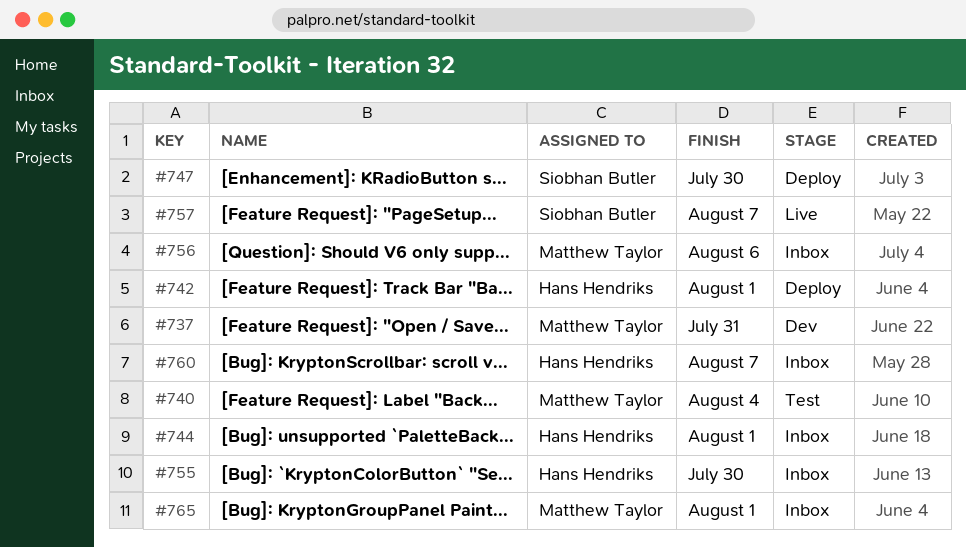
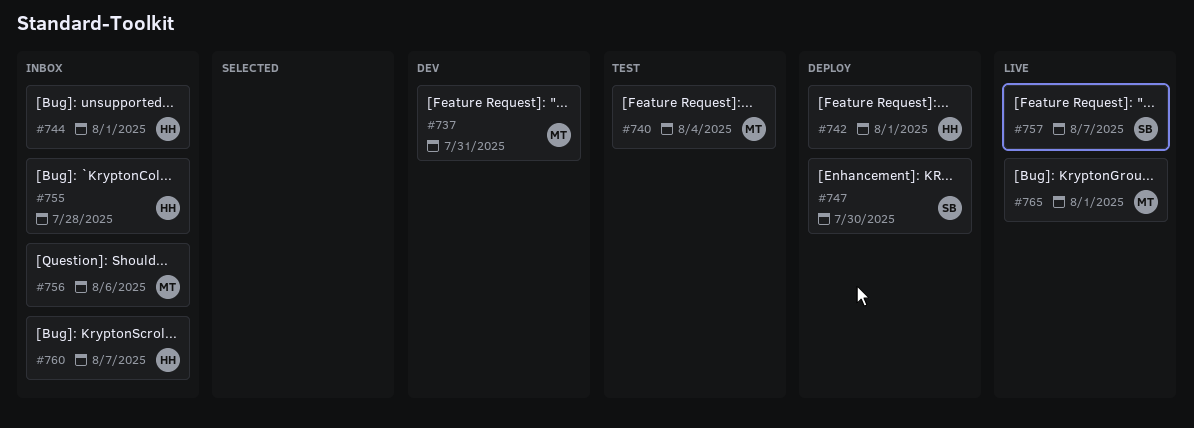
#755, due: Jul 30 -> Jul 28
#765, status: Inbox -> Live

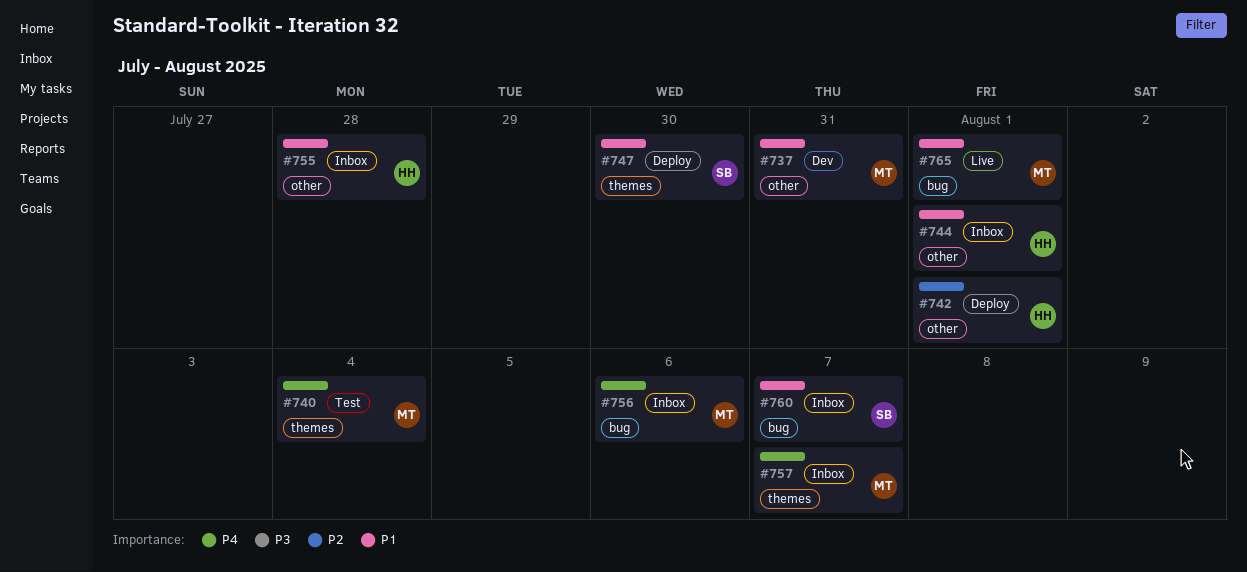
#757, status: Live -> Inbox
#757, owner: SB -> MT
#760, owner: HH -> SB

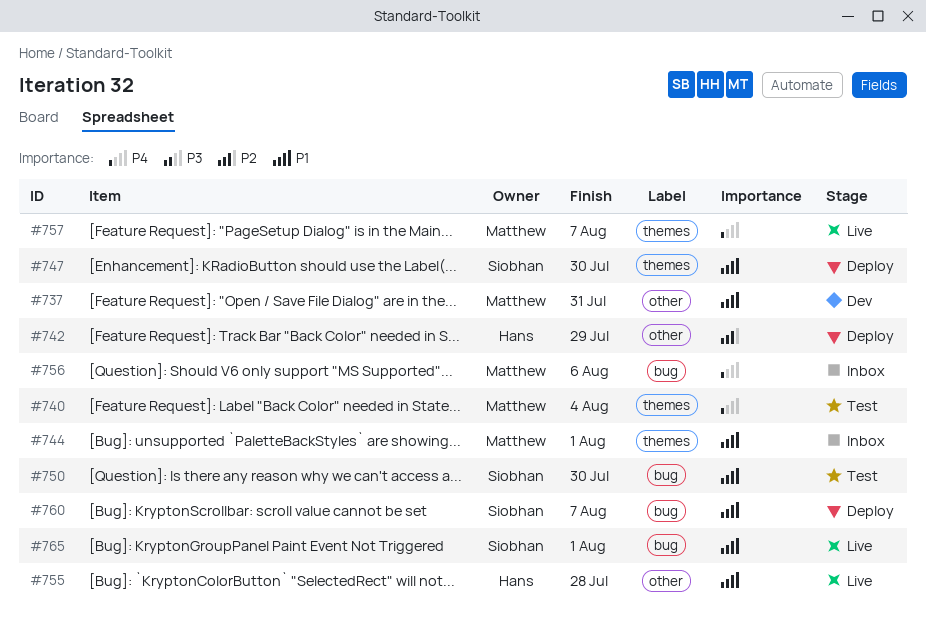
#742, due: Aug 1 -> Jul 29
#744, owner: Hans -> Matthew
#744, label: other -> themes
#750: none -> present
#755, status: Inbox -> Live
#757, status: Inbox -> Live
#760, status: Inbox -> Deploy
#765, owner: Matthew -> Siobhan

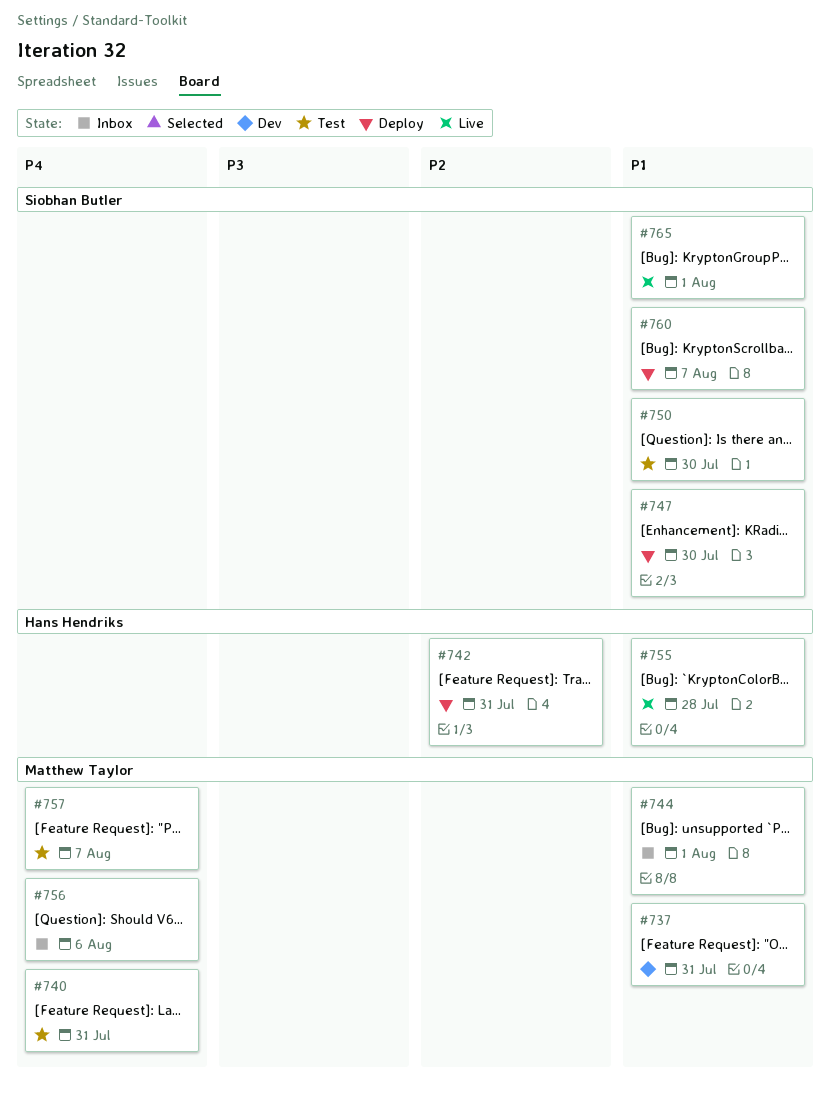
#740, due: Aug 4 -> Jul 31
#742, due: Jul 29 -> Jul 31
#757, status: Live -> Test

